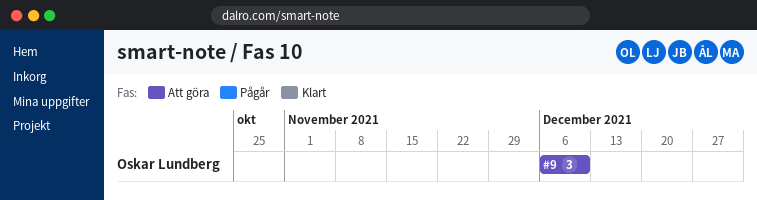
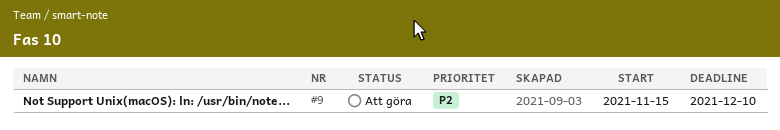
#9, start: Dec 6 -> Nov 15

